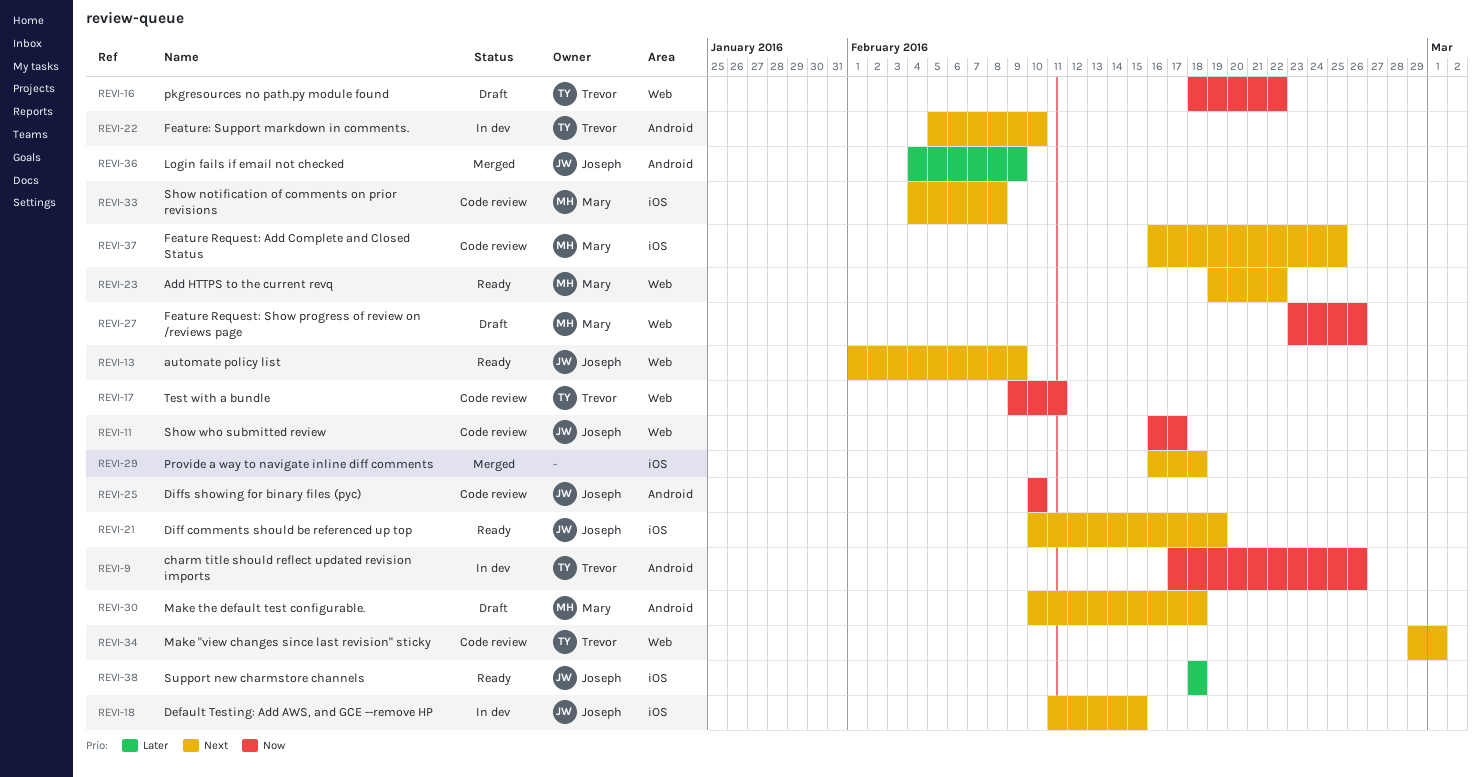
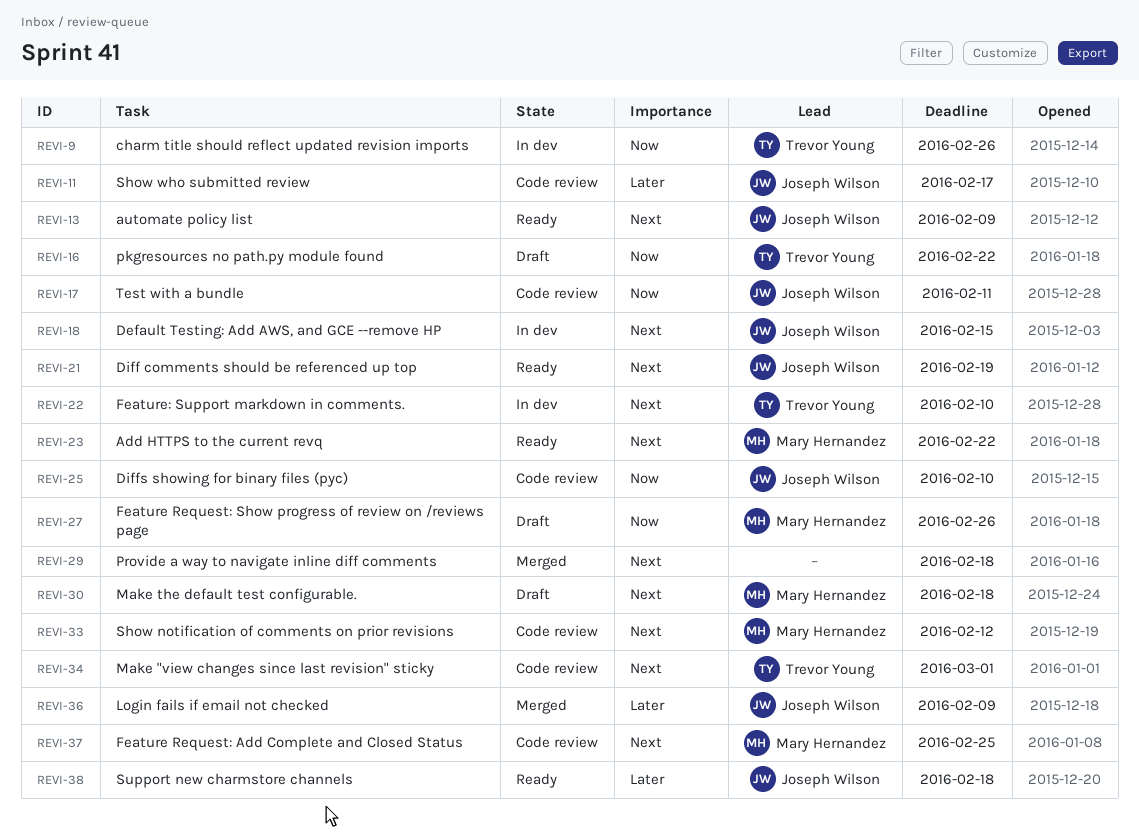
REVI-11, priority: Now -> Later
REVI-17, owner: Trevor Young -> Joseph Wilson
REVI-33, due: Feb 8 -> Feb 12

